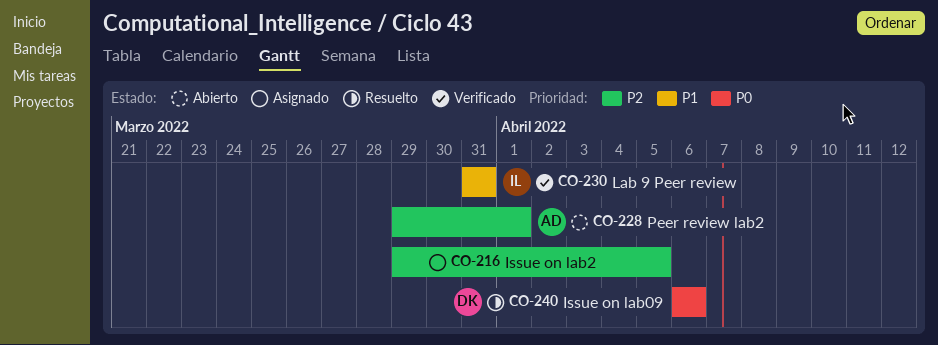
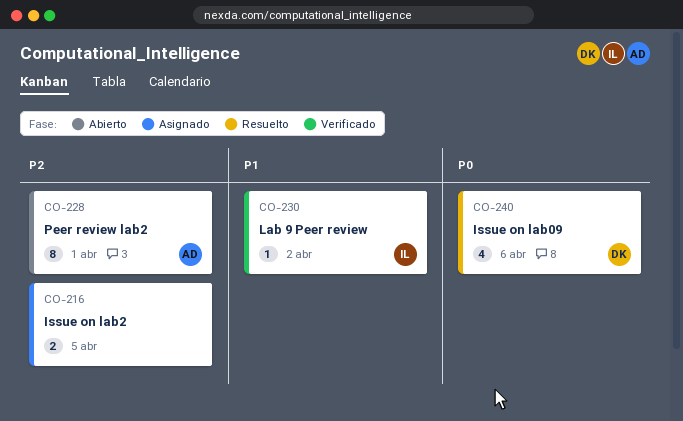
CO-230, due: Mar 31 -> Apr 2

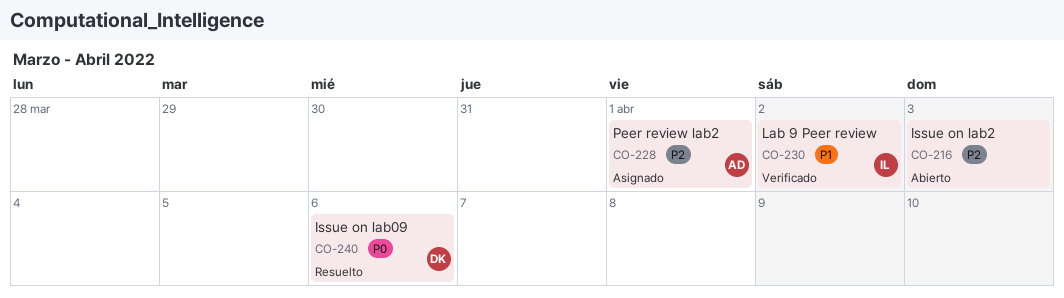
CO-216, status: Asignado -> Abierto
CO-216, due: Apr 5 -> Apr 3
CO-228, status: Abierto -> Asignado

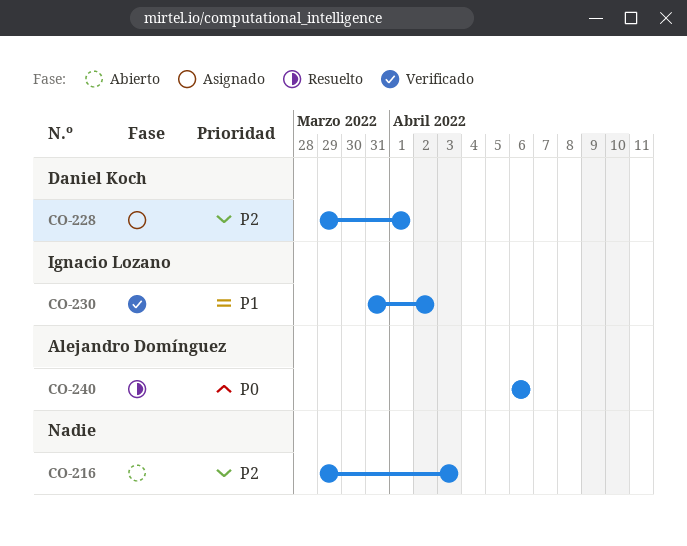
CO-228, owner: Alejandro Domínguez -> Daniel Koch
CO-240, owner: Daniel Koch -> Alejandro Domínguez

